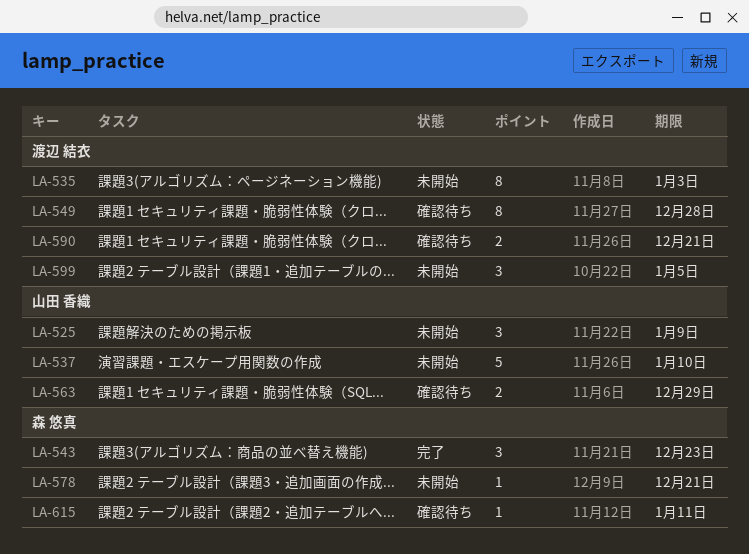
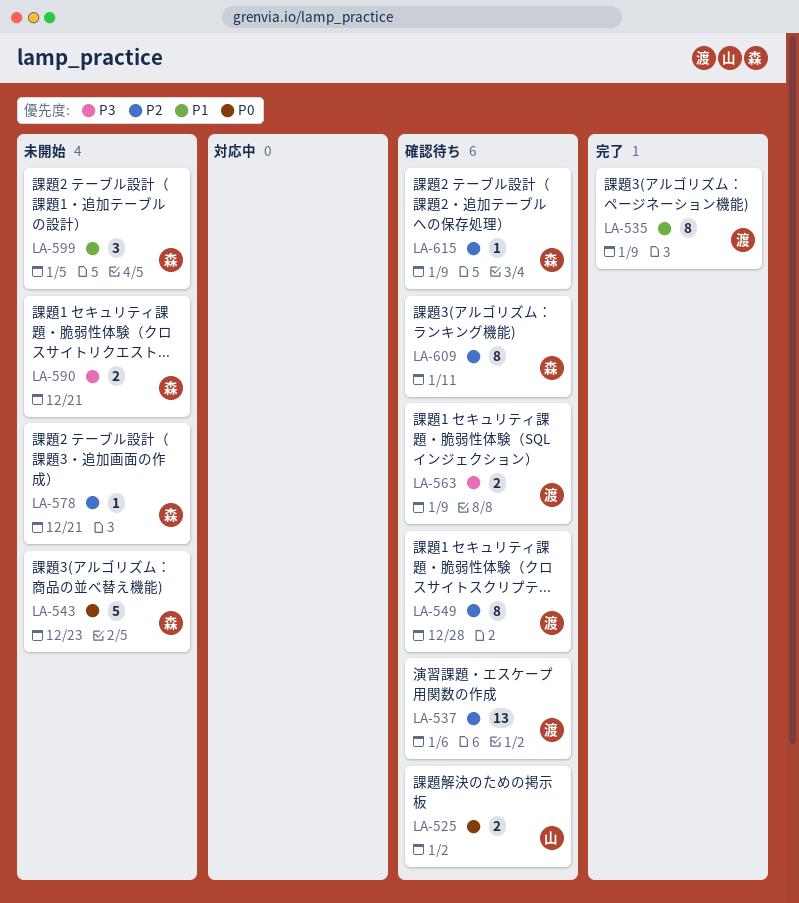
LA-525, status: 未開始 -> 確認待ち
LA-525, estimate: 3 -> 2
LA-525, due: Jan 9 -> Jan 2
LA-535, status: 未開始 -> 完了
LA-535, due: Jan 3 -> Jan 9
LA-537, status: 未開始 -> 確認待ち
LA-537, owner: 山田 香織 -> 渡辺 結衣
LA-537, estimate: 5 -> 13
LA-537, due: Jan 10 -> Jan 6
LA-543, status: 完了 -> 未開始
LA-543, estimate: 3 -> 5
LA-563, owner: 山田 香織 -> 渡辺 結衣
LA-563, due: Dec 29 -> Jan 9
LA-590, status: 確認待ち -> 未開始
LA-590, owner: 渡辺 結衣 -> 森 悠真
LA-599, owner: 渡辺 結衣 -> 森 悠真
LA-609: none -> present
LA-615, due: Jan 11 -> Jan 9

